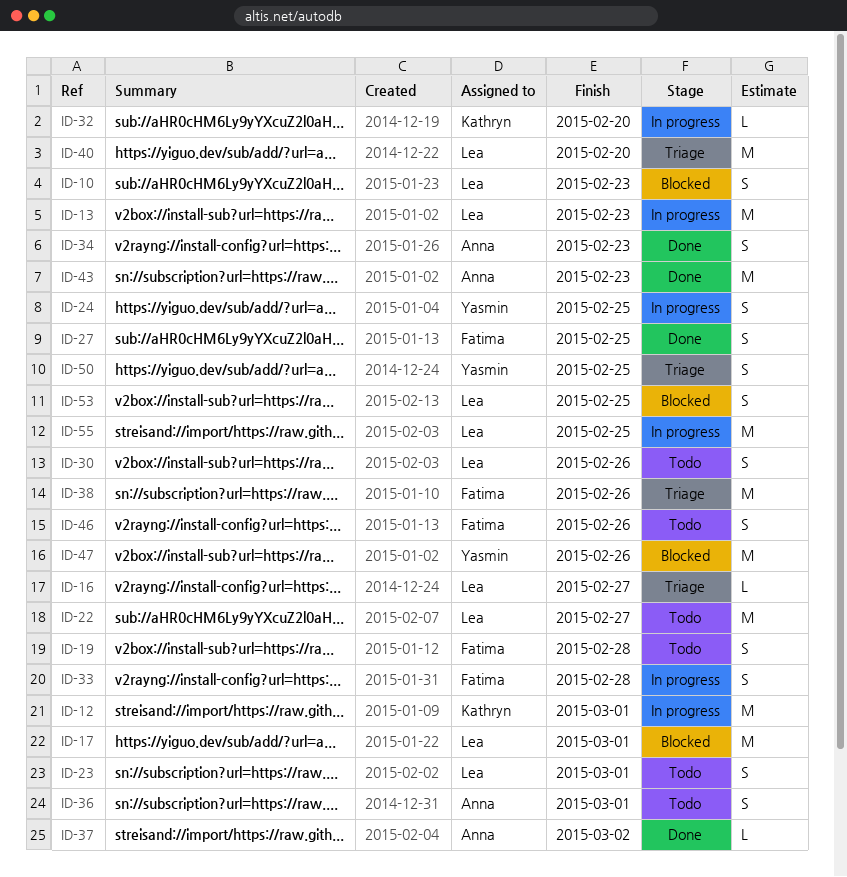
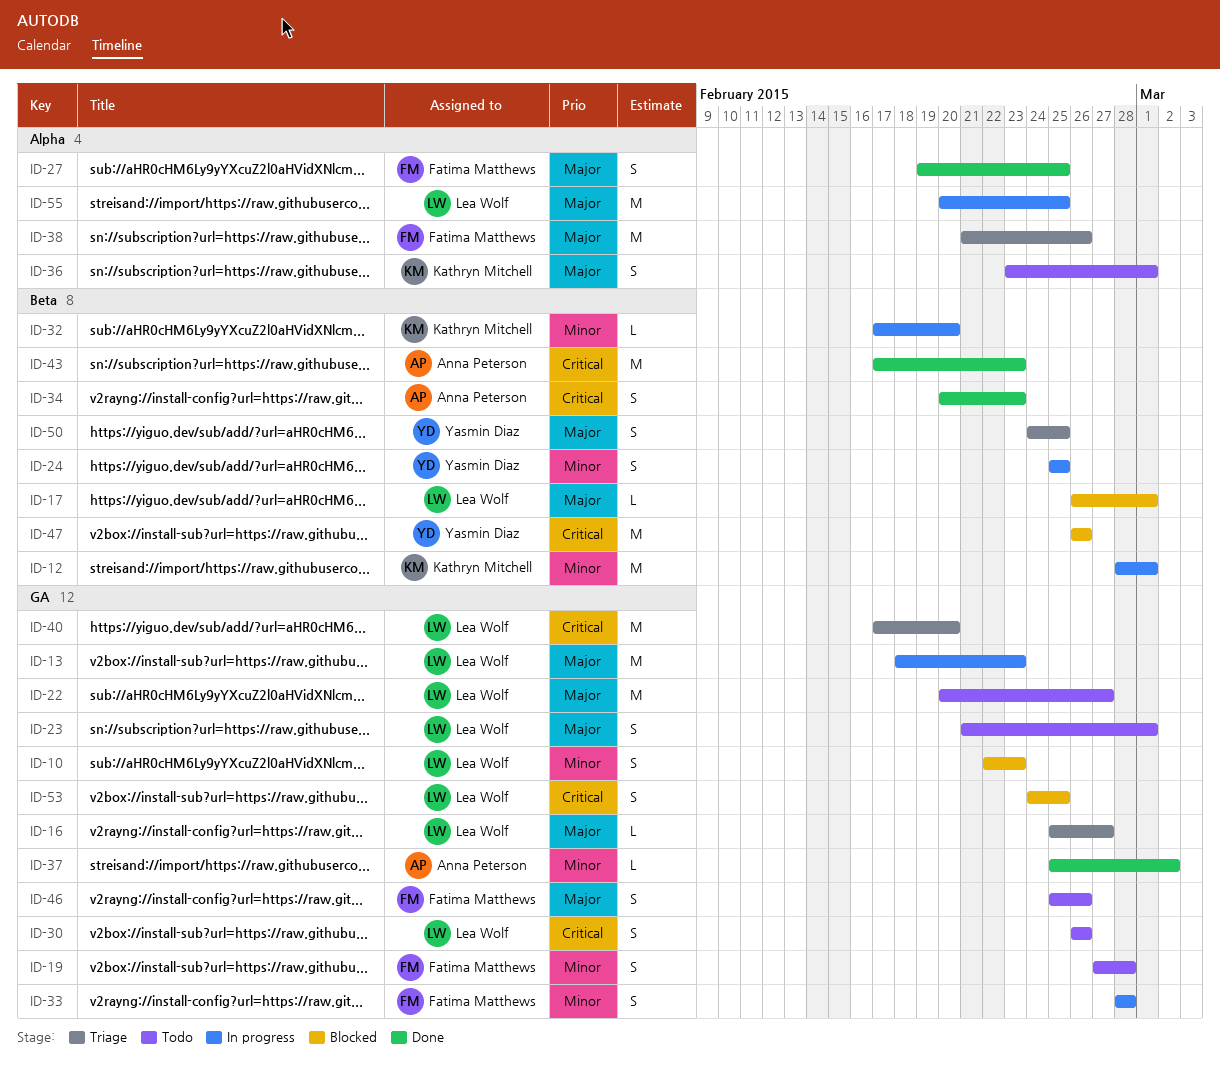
ID-17, estimate: M -> L
ID-36, owner: Anna Peterson -> Kathryn Mitchell

